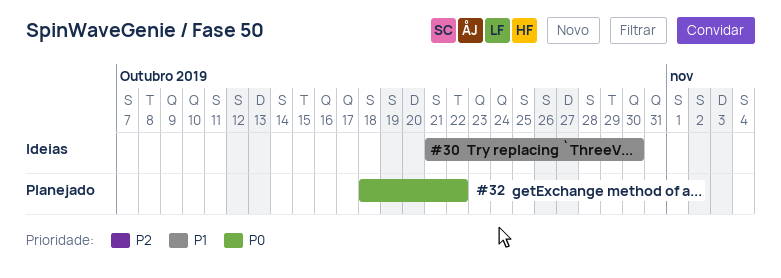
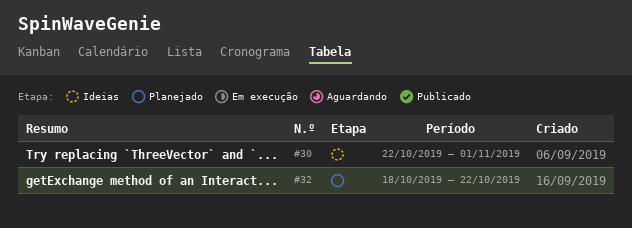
#30, start: Oct 21 -> Oct 22
#30, due: Oct 30 -> Nov 1

